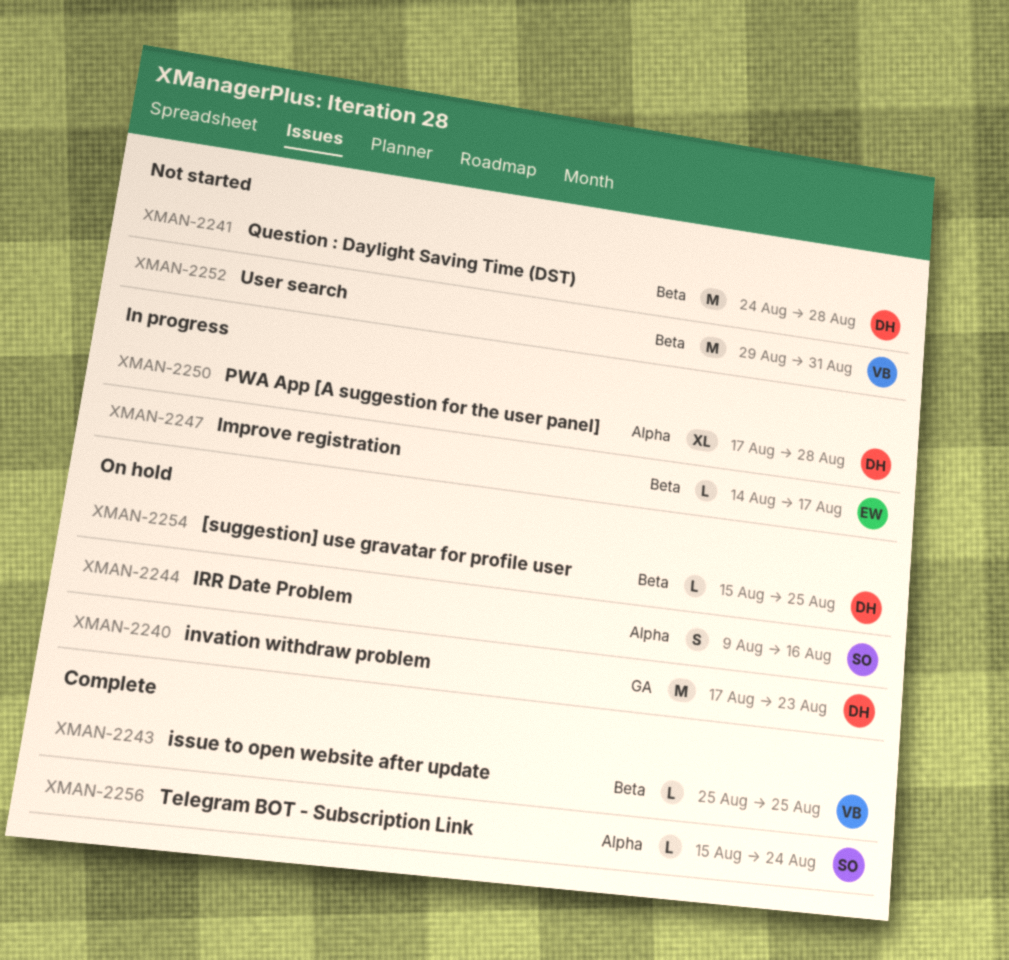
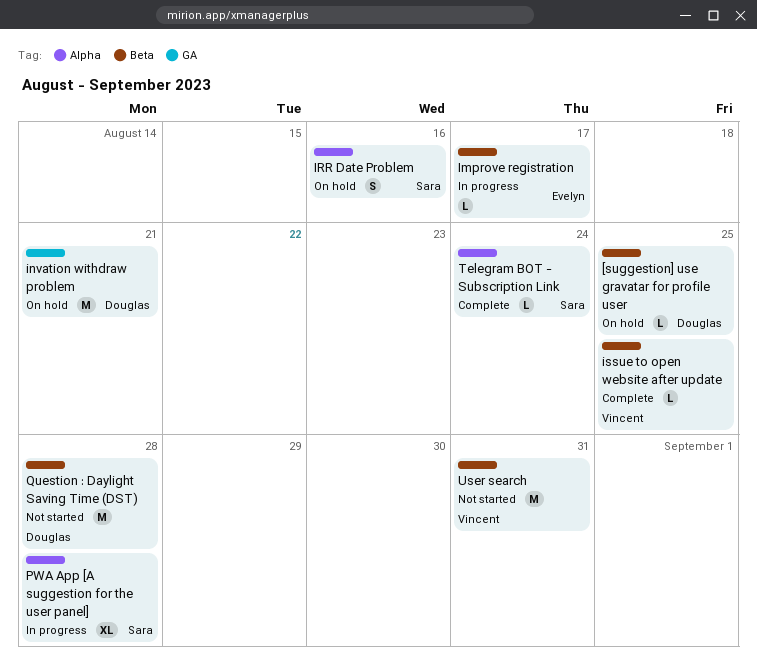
invation withdraw problem, due: Aug 23 -> Aug 21
PWA App [A suggestion for the user panel], owner: Douglas -> Sara

